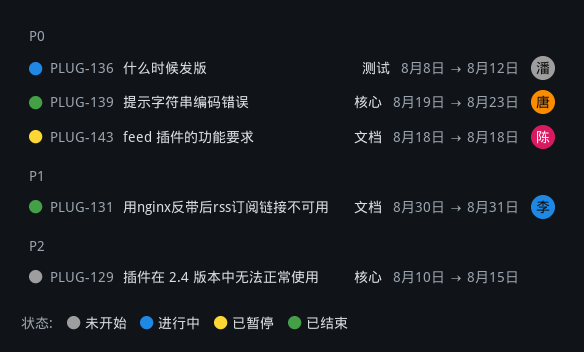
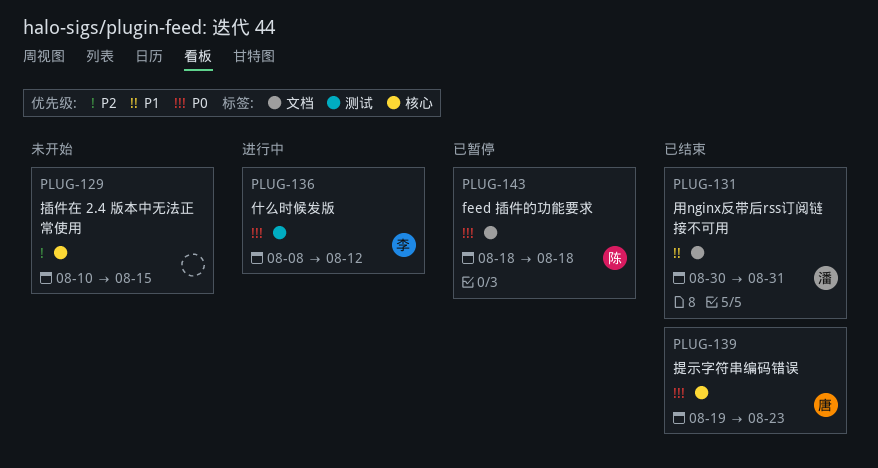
PLUG-131, owner: 李 -> 潘
PLUG-136, owner: 潘 -> 李

